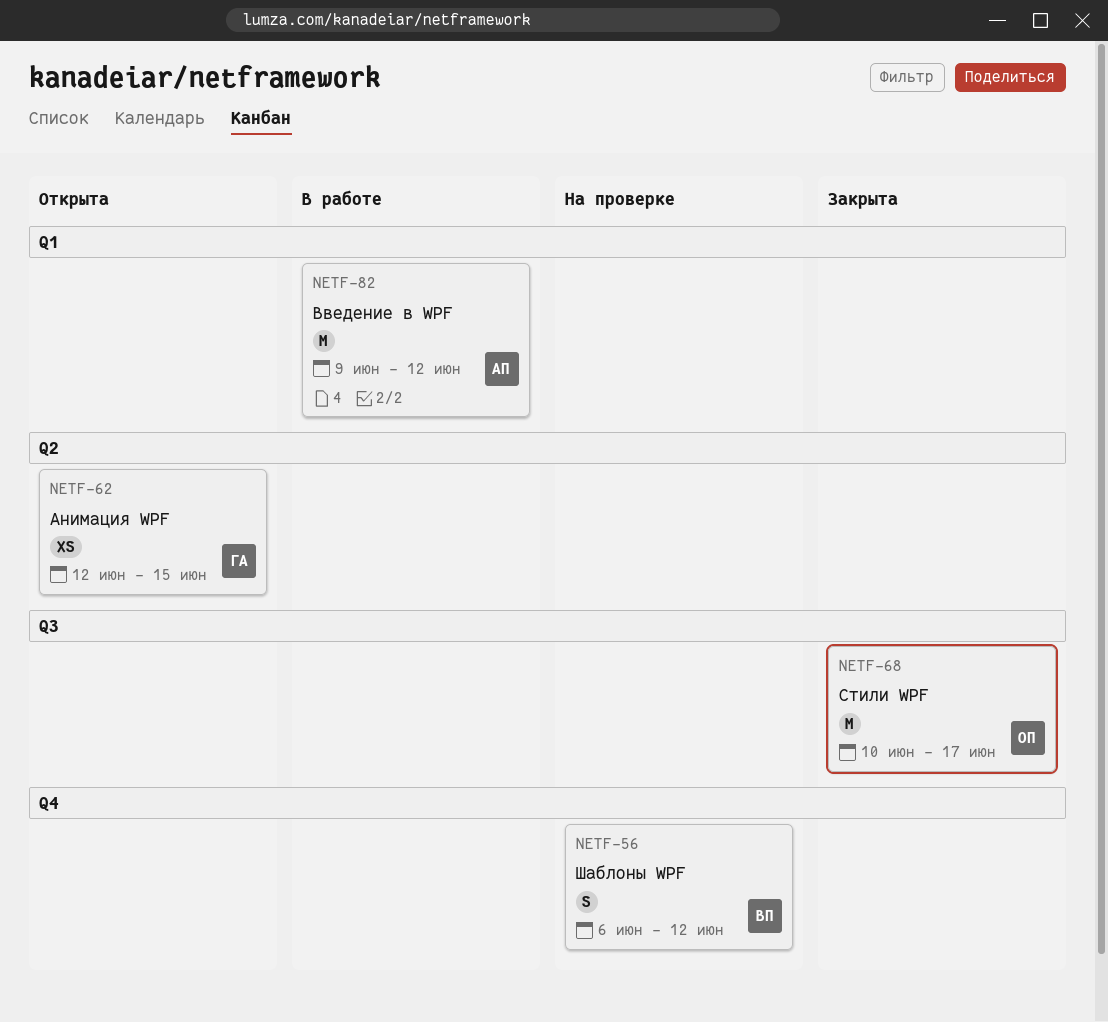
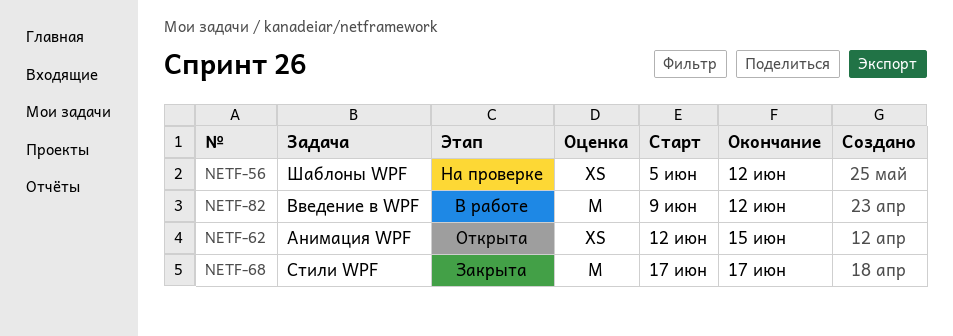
NETF-56, estimate: S -> XS
NETF-56, start: Jun 6 -> Jun 5
NETF-68, start: Jun 10 -> Jun 17

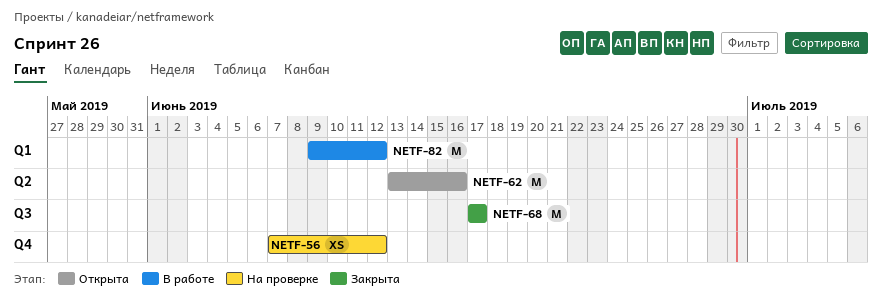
NETF-56, start: Jun 5 -> Jun 7
NETF-62, estimate: XS -> M
NETF-62, start: Jun 12 -> Jun 13
NETF-62, due: Jun 15 -> Jun 16

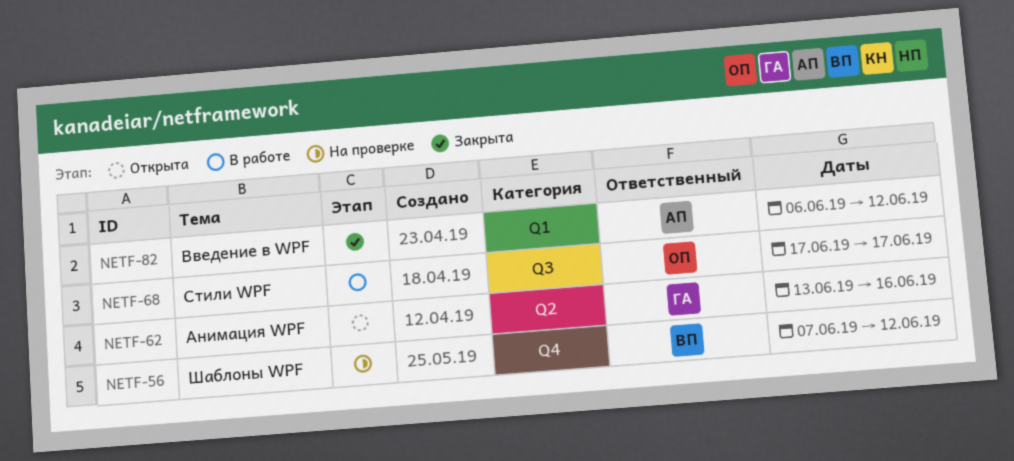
NETF-68, status: Закрыта -> В работе
NETF-82, status: В работе -> Закрыта
NETF-82, start: Jun 9 -> Jun 6

